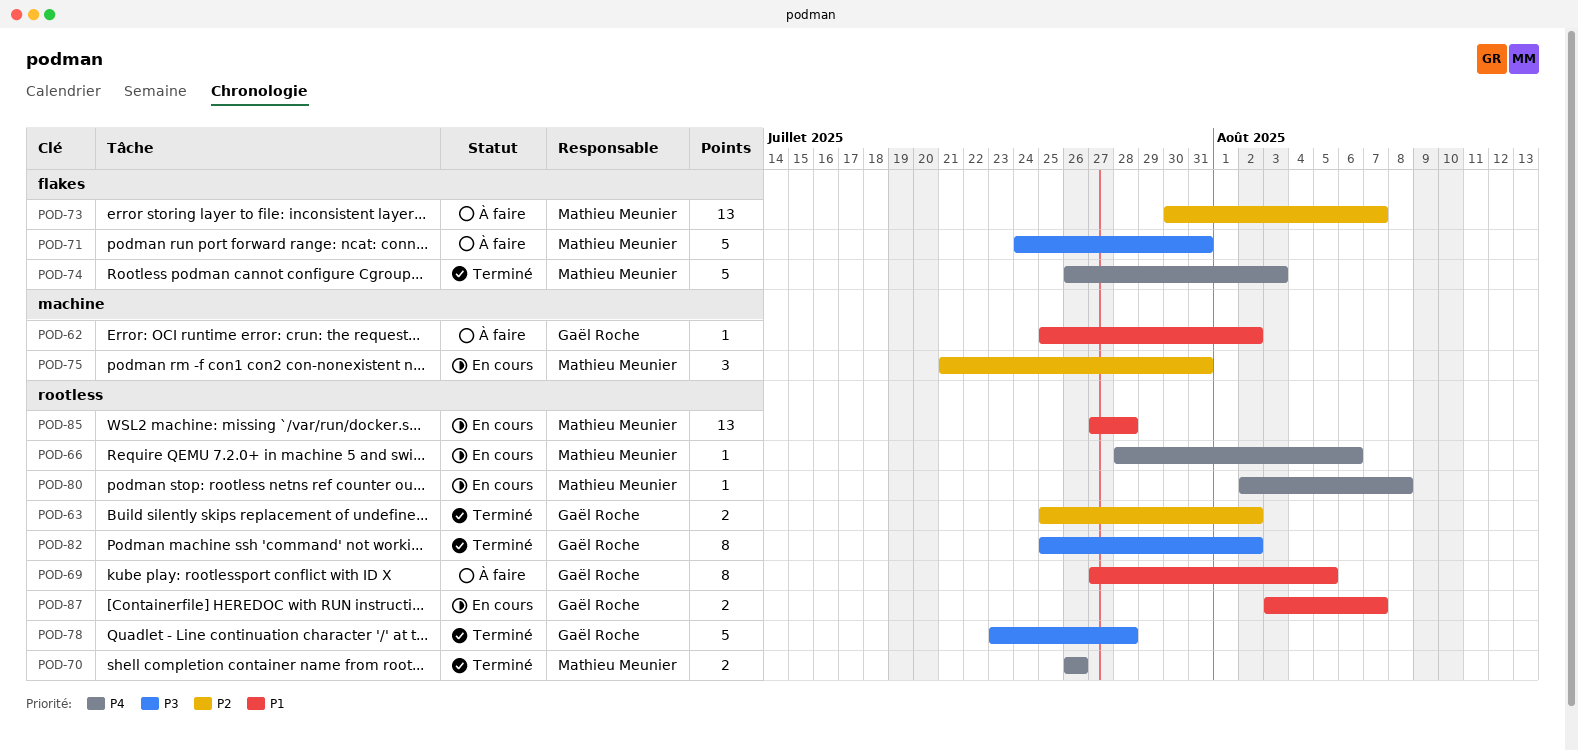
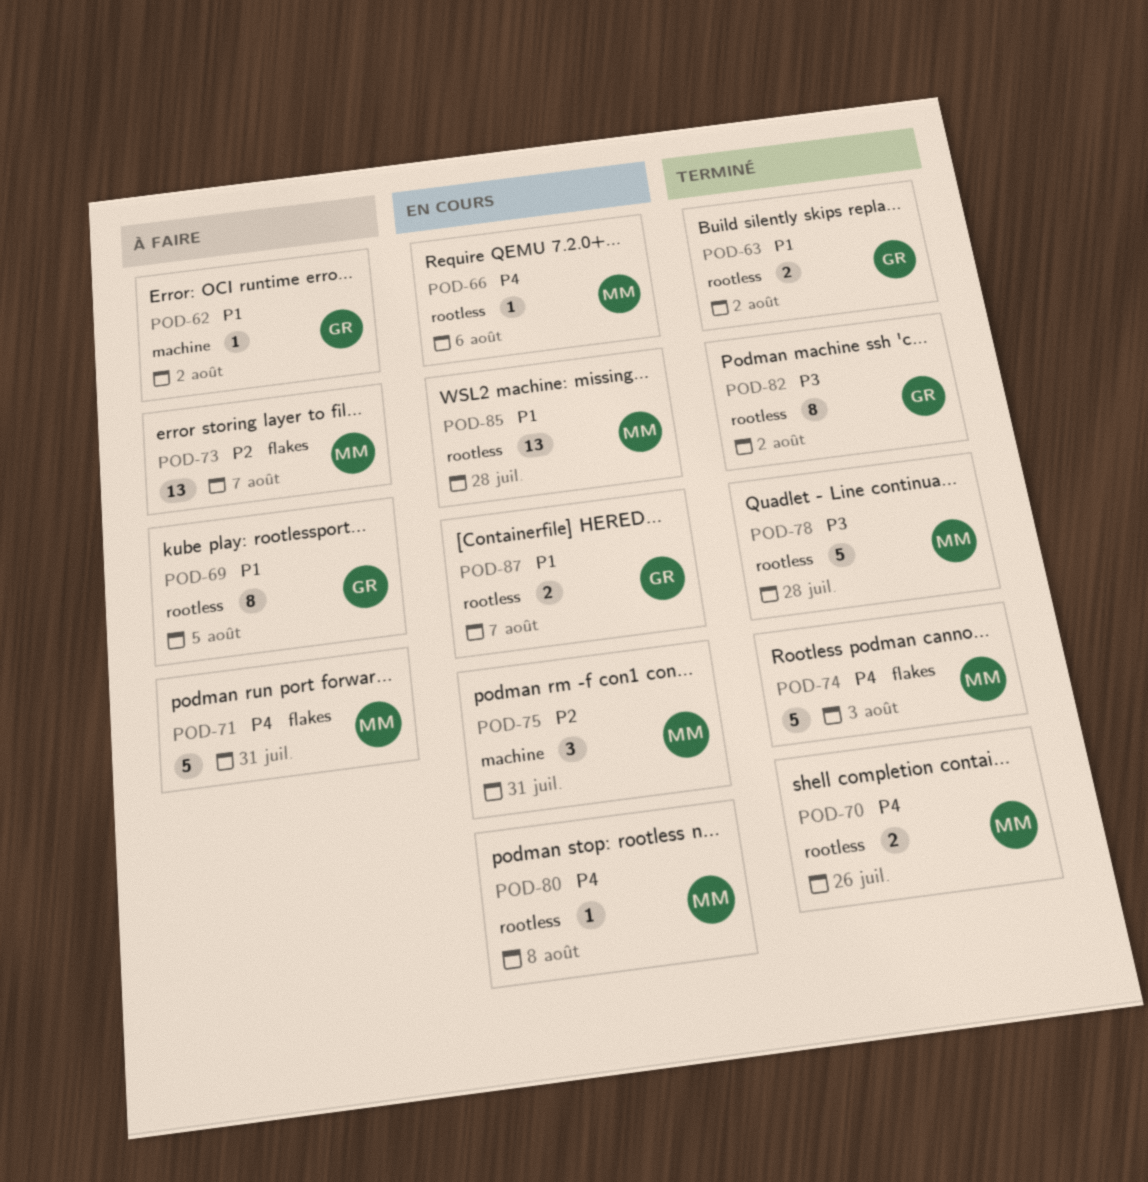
POD-63, priority: P2 -> P1
POD-71, priority: P3 -> P4
POD-78, owner: Gaël Roche -> Mathieu Meunier

